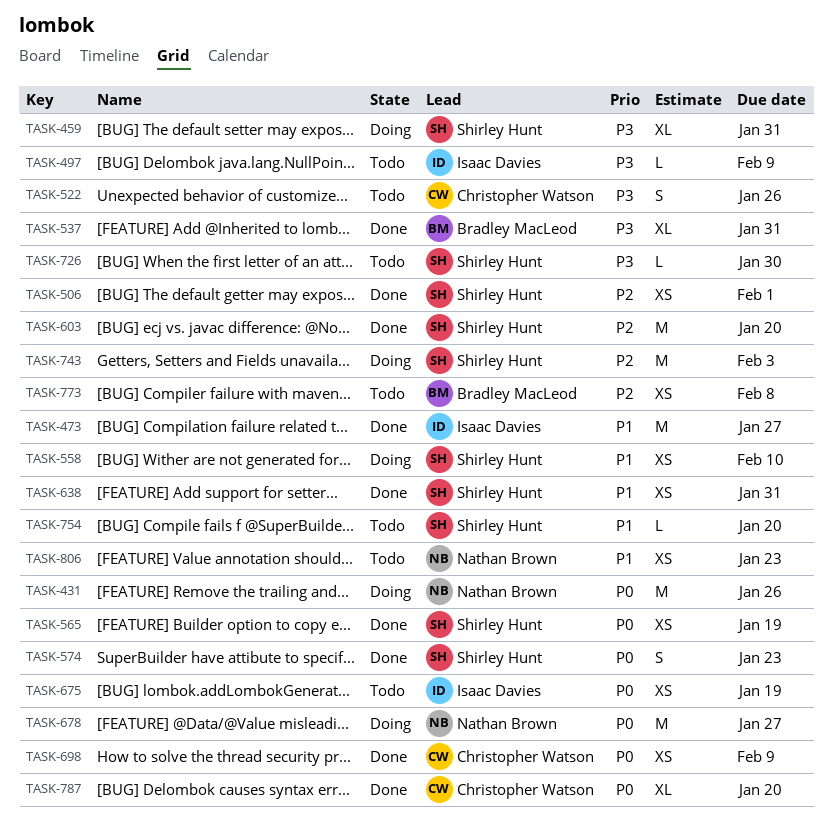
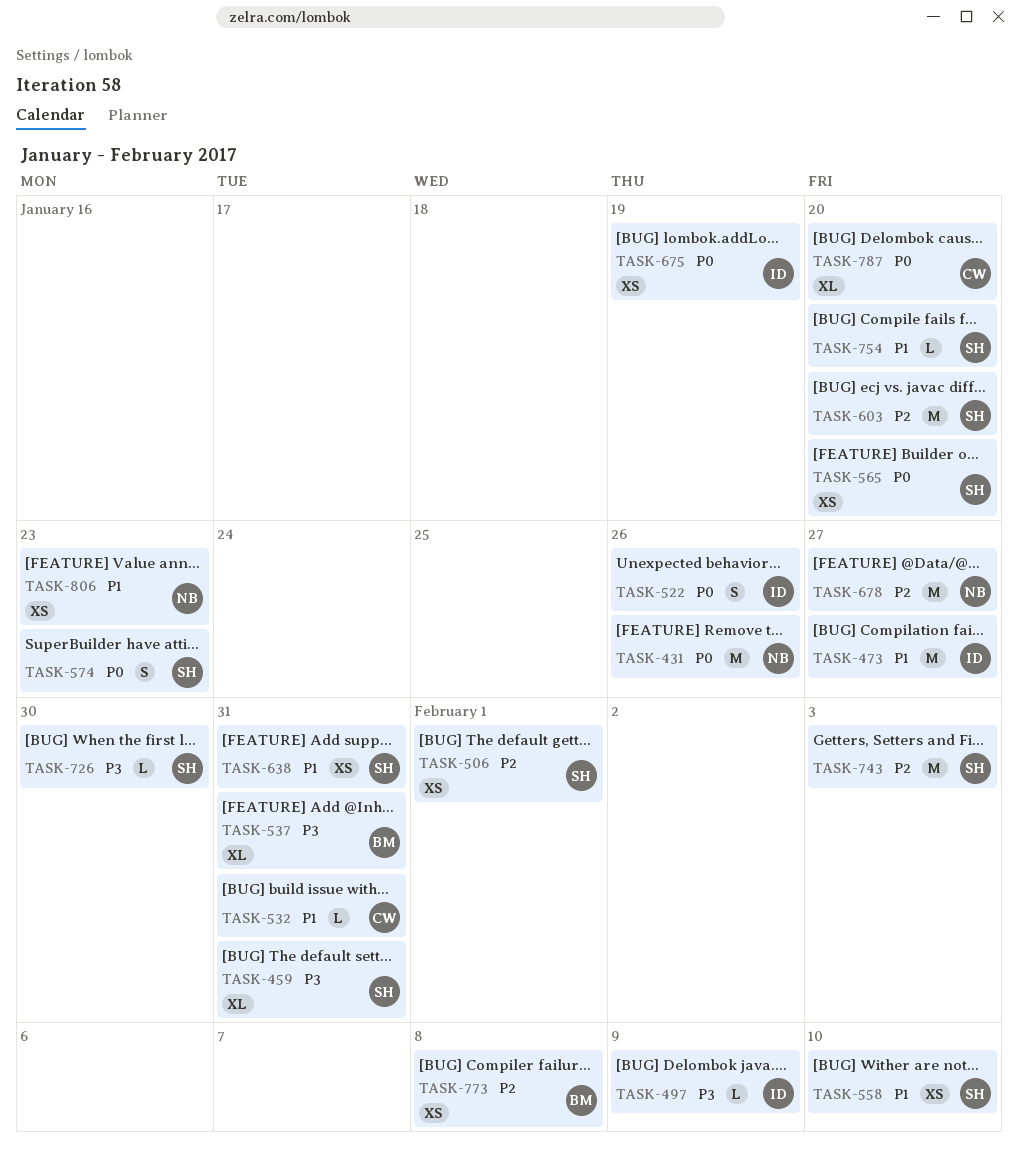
TASK-522, owner: Christopher Watson -> Isaac Davies
TASK-522, priority: P3 -> P0
TASK-532: none -> present
TASK-565, due: Jan 19 -> Jan 20
TASK-678, priority: P0 -> P2
TASK-698: present -> none

